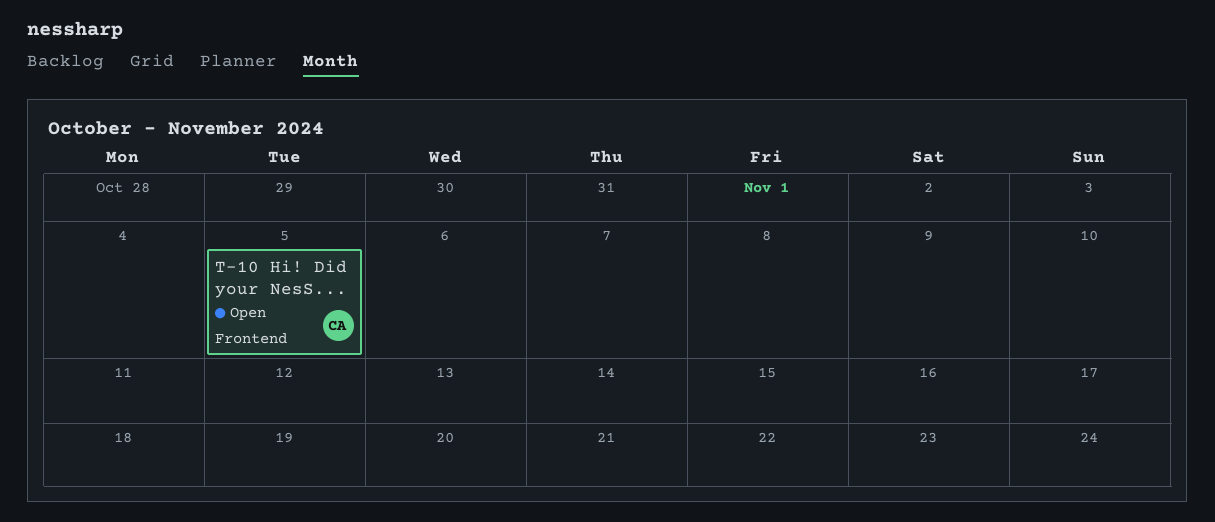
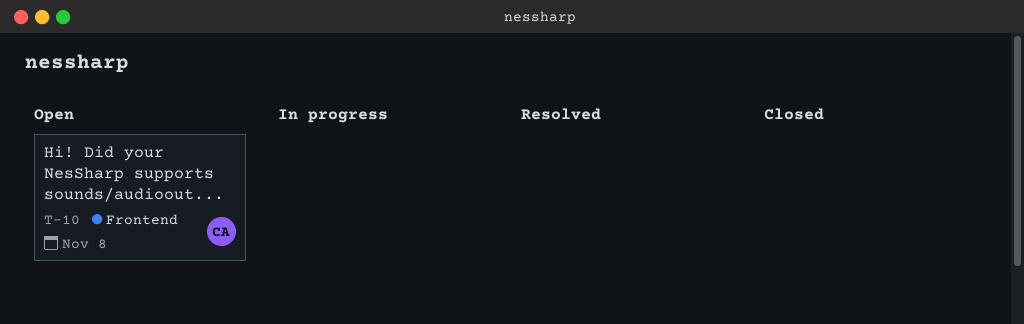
T-10, due: Nov 5 -> Nov 8

